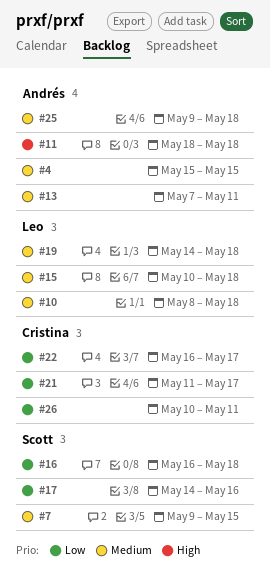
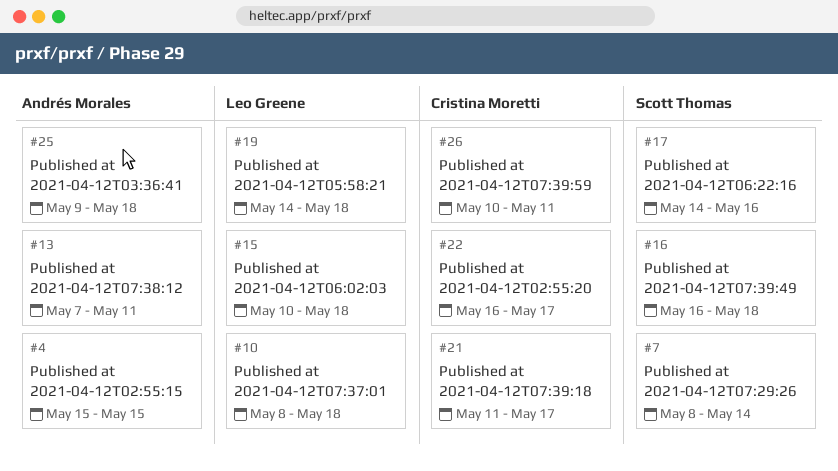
#7, start: May 9 -> May 8
#7, due: May 15 -> May 14
#11: present -> none

